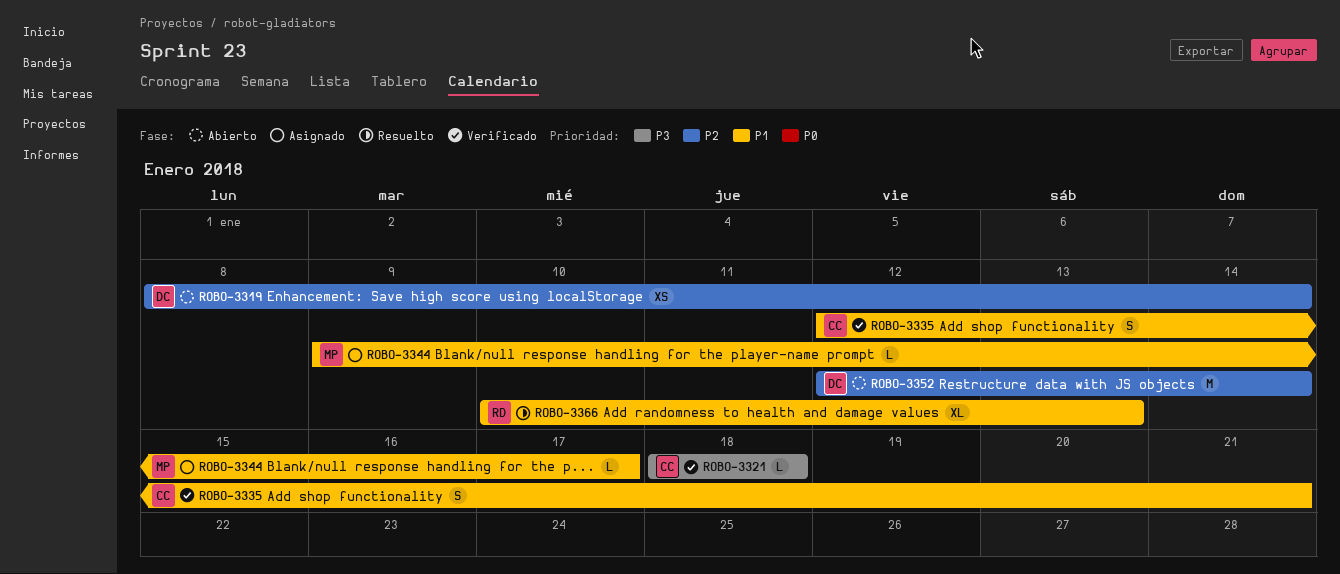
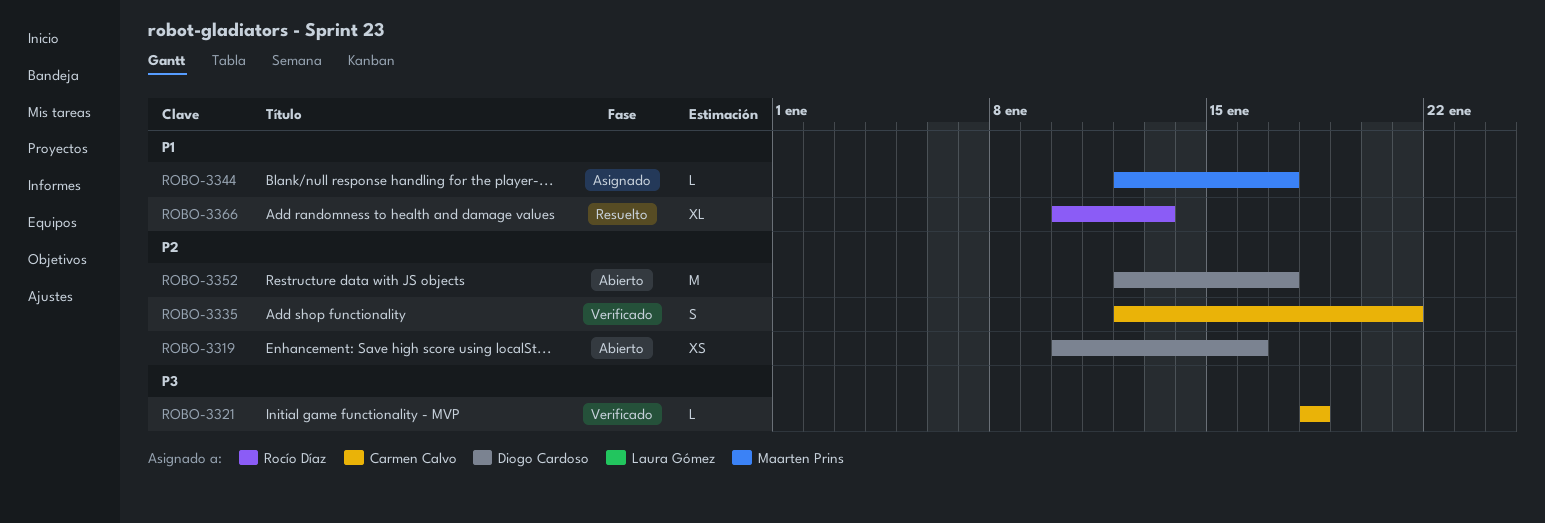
ROBO-3319, start: Jan 8 -> Jan 10
ROBO-3319, due: Jan 14 -> Jan 16
ROBO-3335, priority: P1 -> P2
ROBO-3344, start: Jan 9 -> Jan 12
ROBO-3352, due: Jan 14 -> Jan 17

